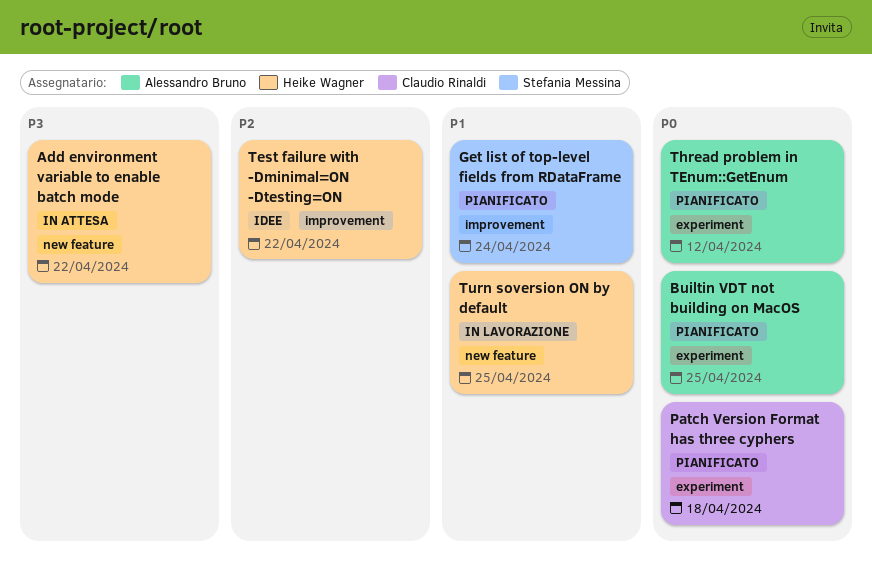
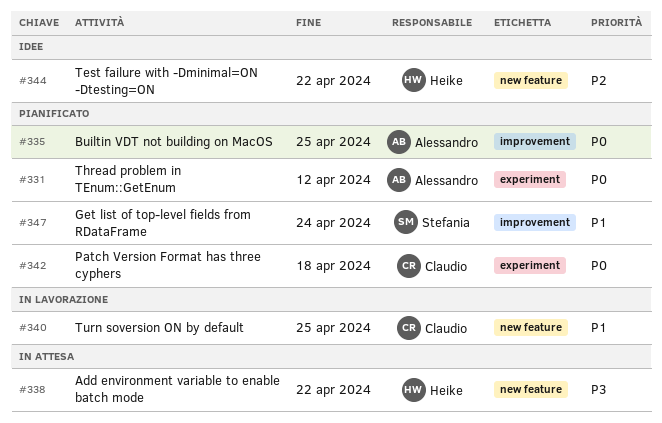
Builtin VDT not building on MacOS, label: experiment -> improvement
Test failure with -Dminimal=ON -Dtesting=ON, label: improvement -> new feature
Turn soversion ON by default, owner: Heike Wagner -> Claudio Rinaldi

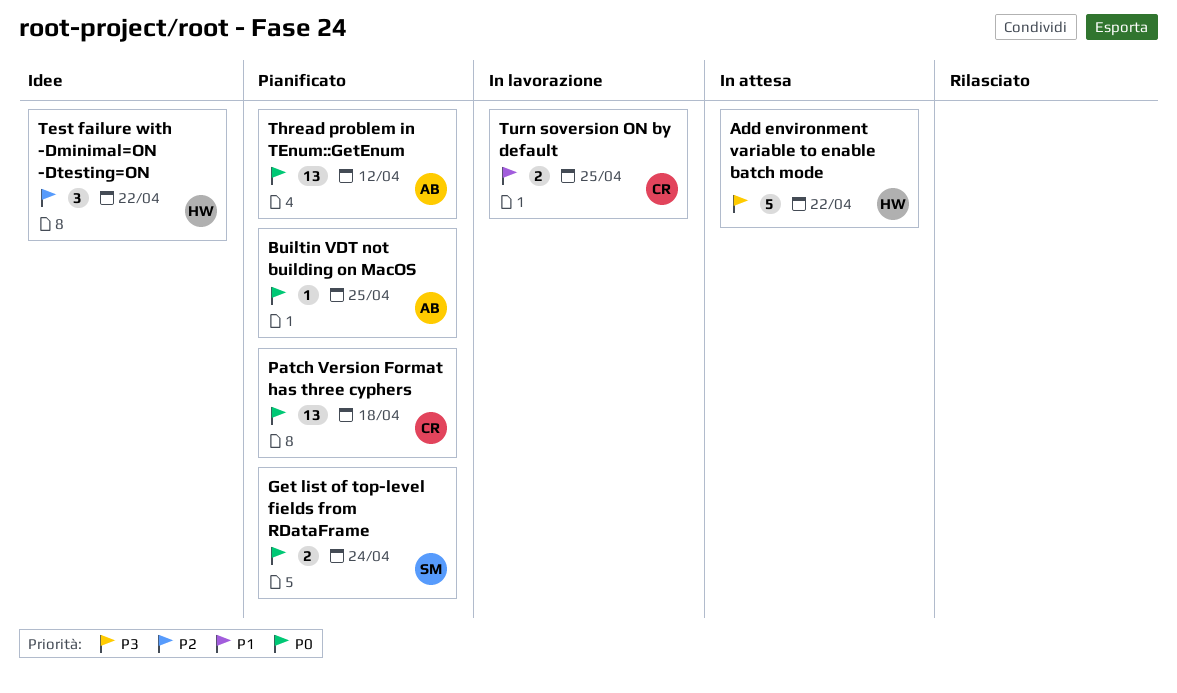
Get list of top-level fields from RDataFrame, priority: P1 -> P0

